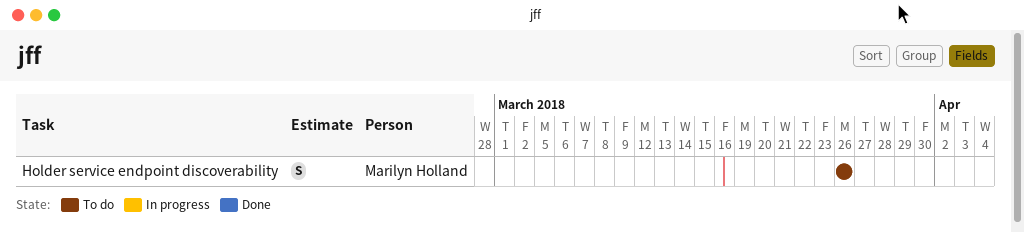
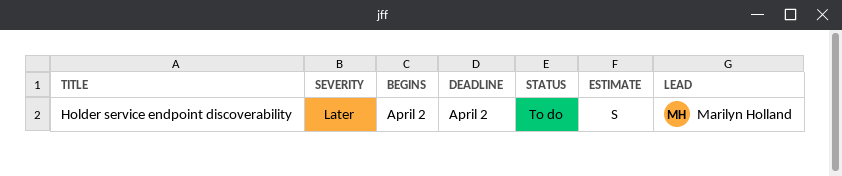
Holder service endpoint discoverability, start: Mar 26 -> Apr 2
Holder service endpoint discoverability, due: Mar 26 -> Apr 2

